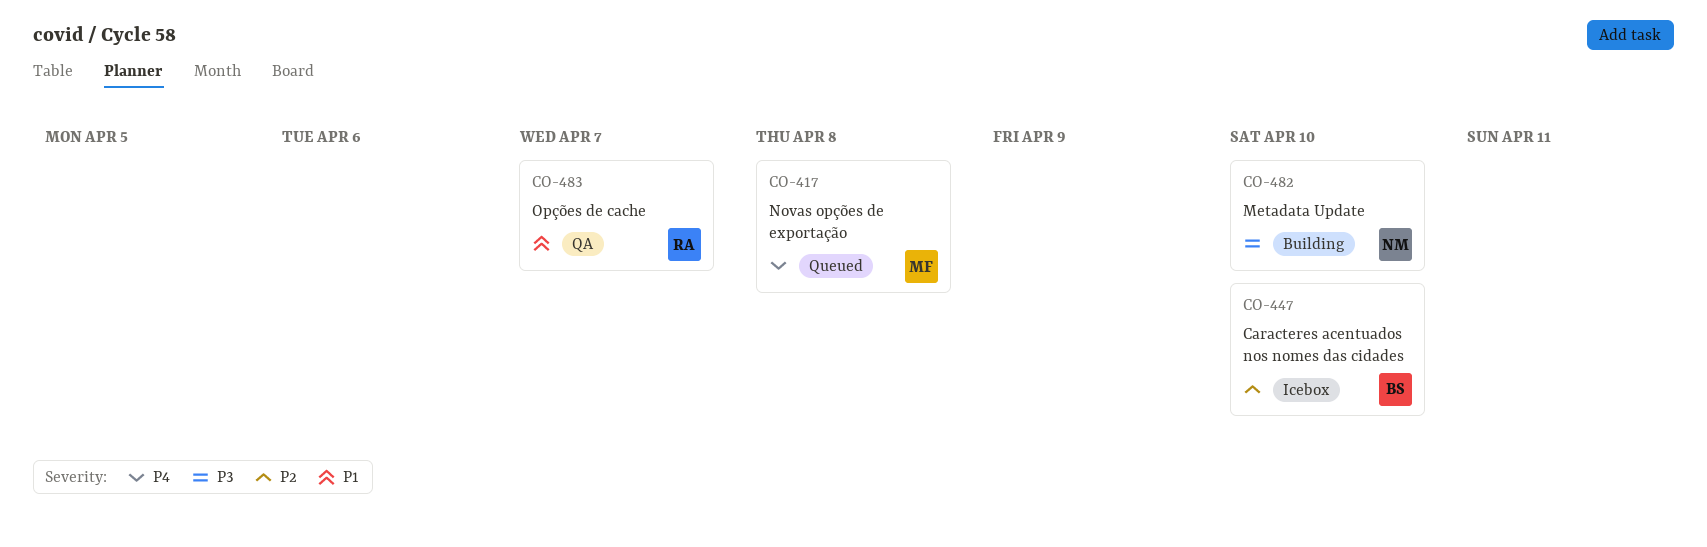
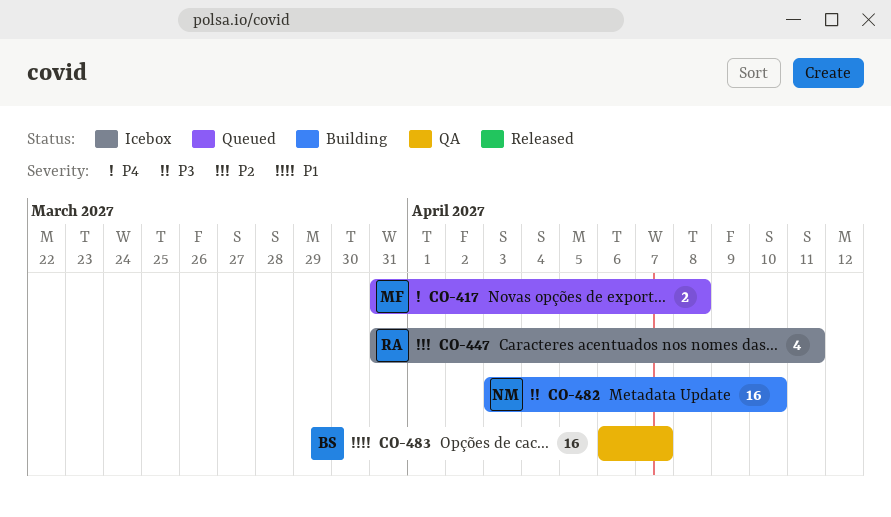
CO-447, owner: BS -> RA
CO-447, due: Apr 10 -> Apr 11
CO-483, owner: RA -> BS

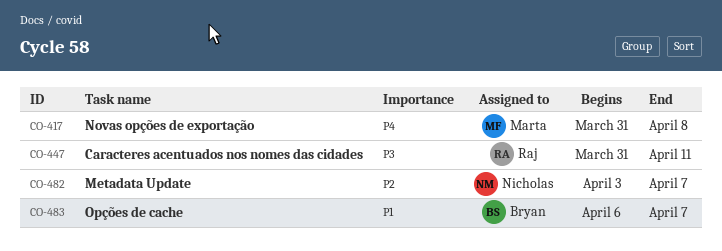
CO-447, priority: P2 -> P3
CO-482, priority: P3 -> P2
CO-482, due: Apr 10 -> Apr 7

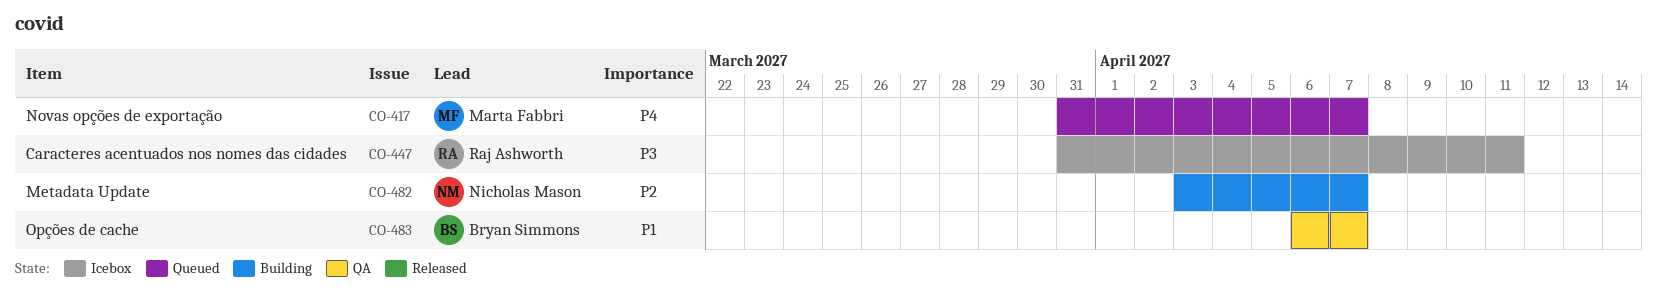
CO-417, due: Apr 8 -> Apr 7

